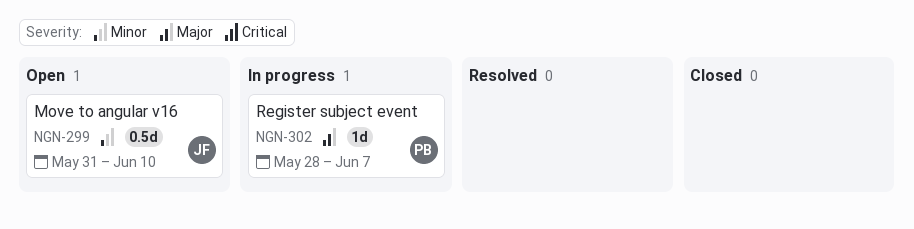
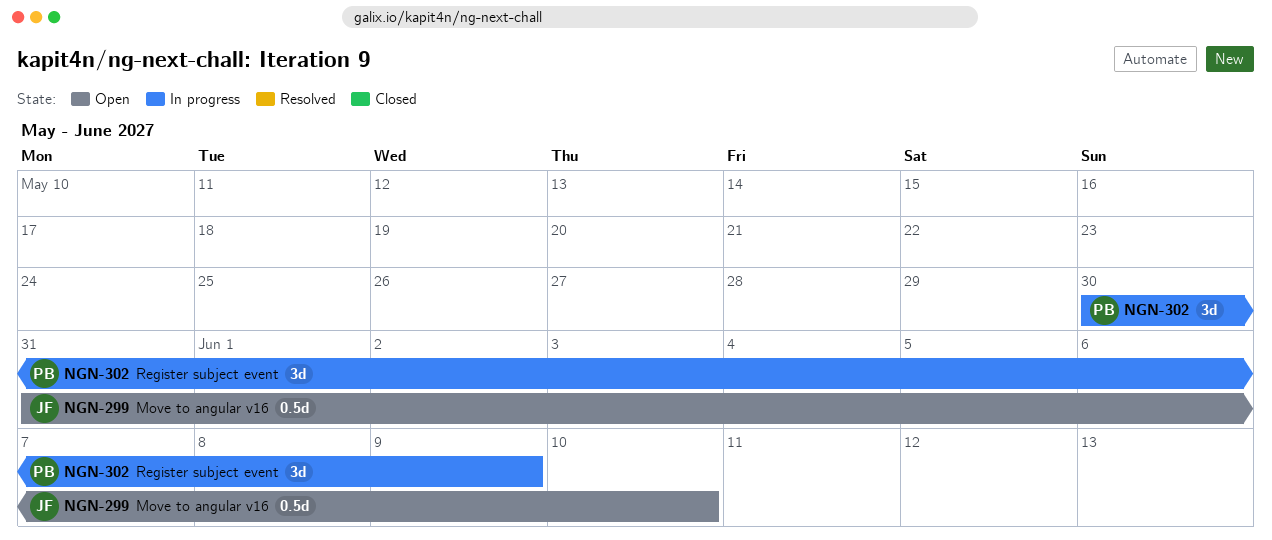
NGN-302, estimate: 1d -> 3d
NGN-302, start: May 28 -> May 30
NGN-302, due: Jun 7 -> Jun 9

